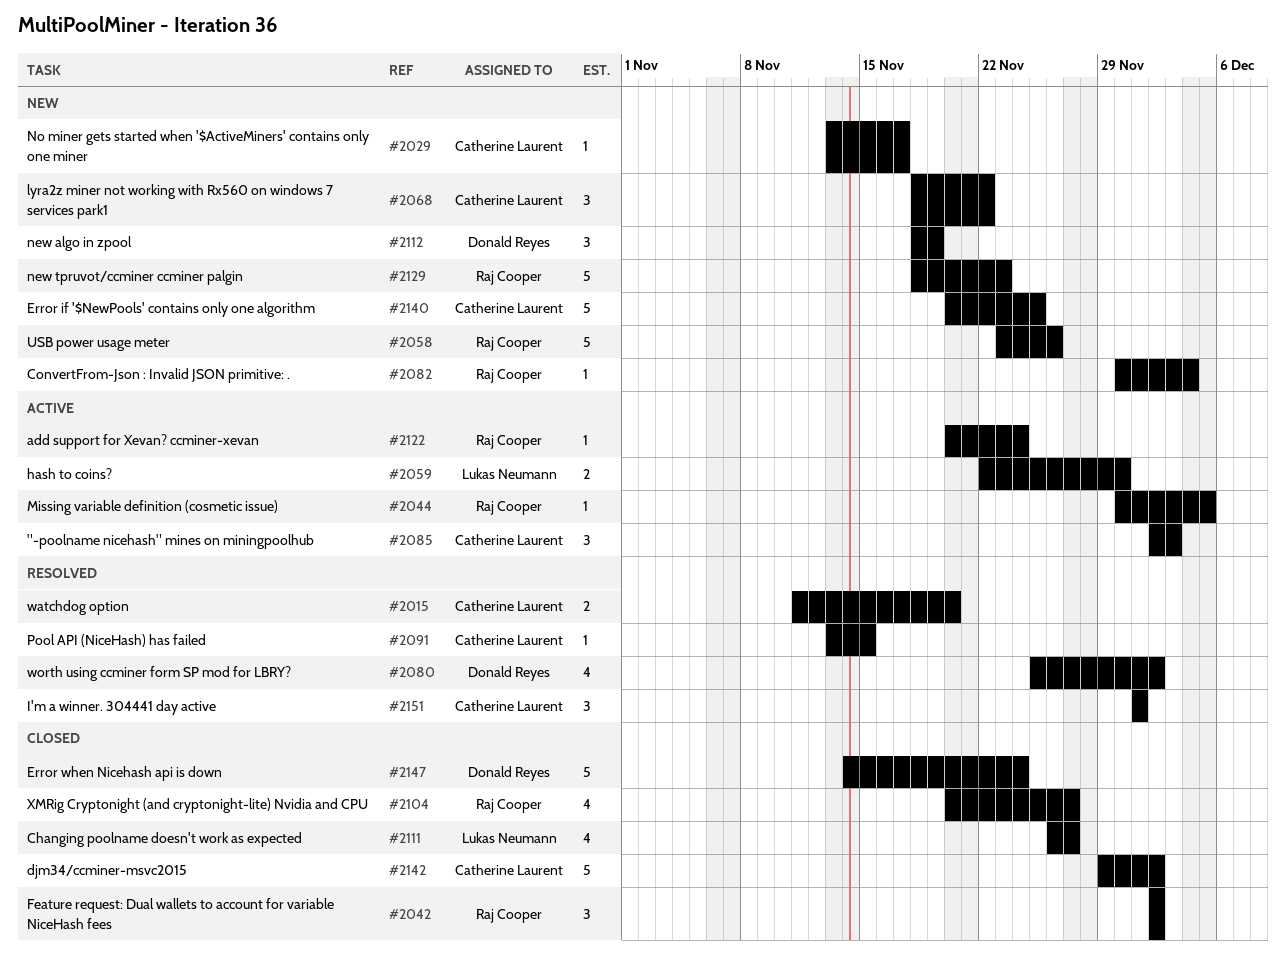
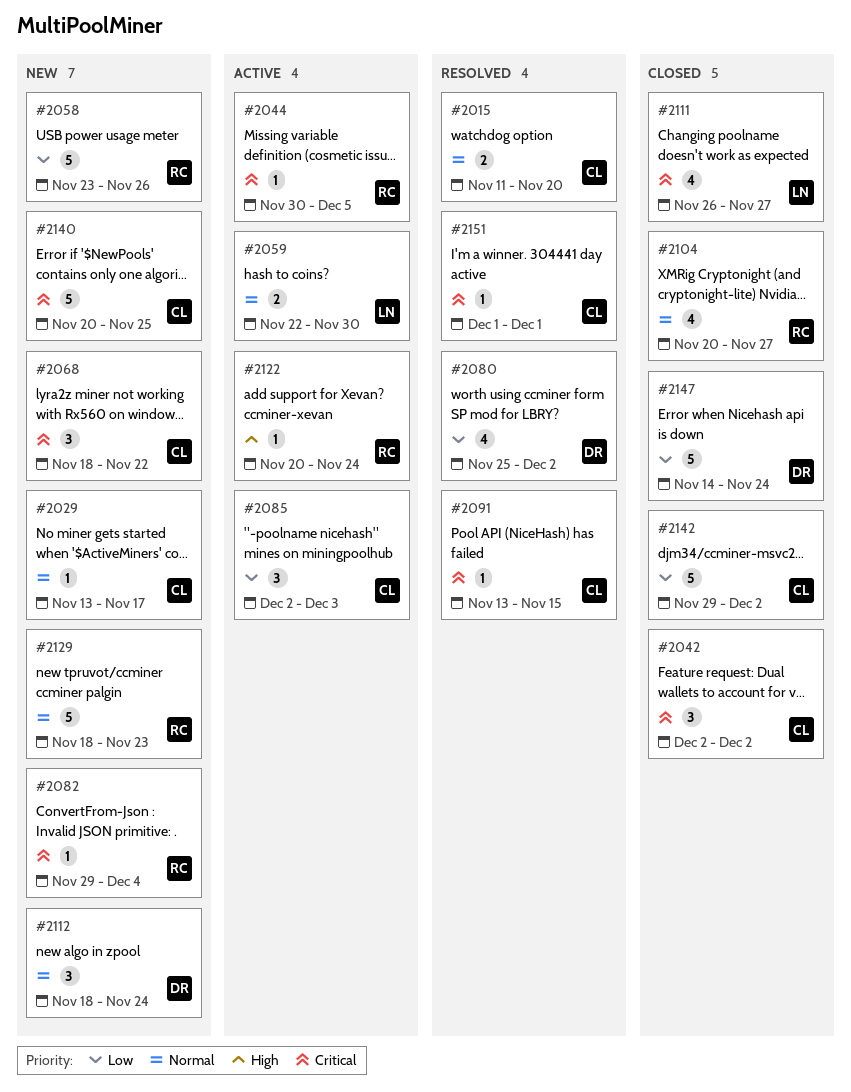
#2042, owner: Raj Cooper -> Catherine Laurent
#2082, start: Nov 30 -> Nov 29
#2112, due: Nov 19 -> Nov 24
#2151, estimate: 3 -> 1

